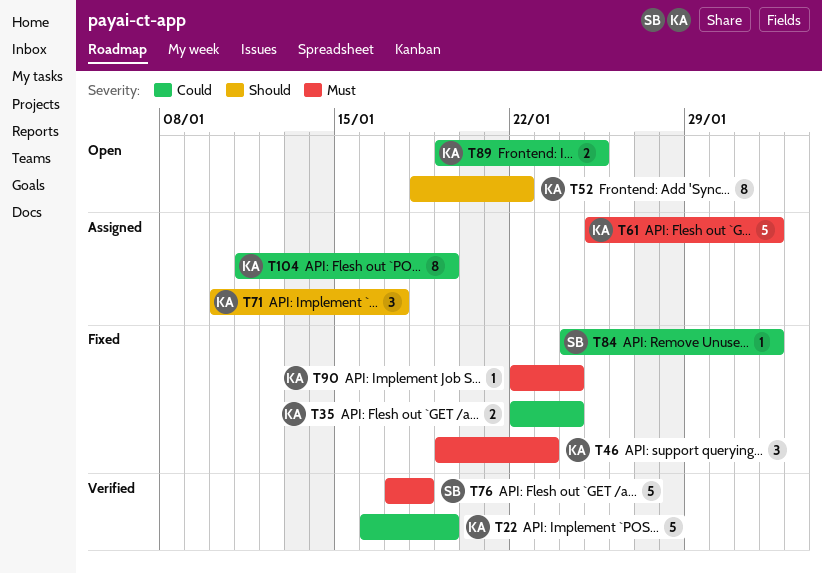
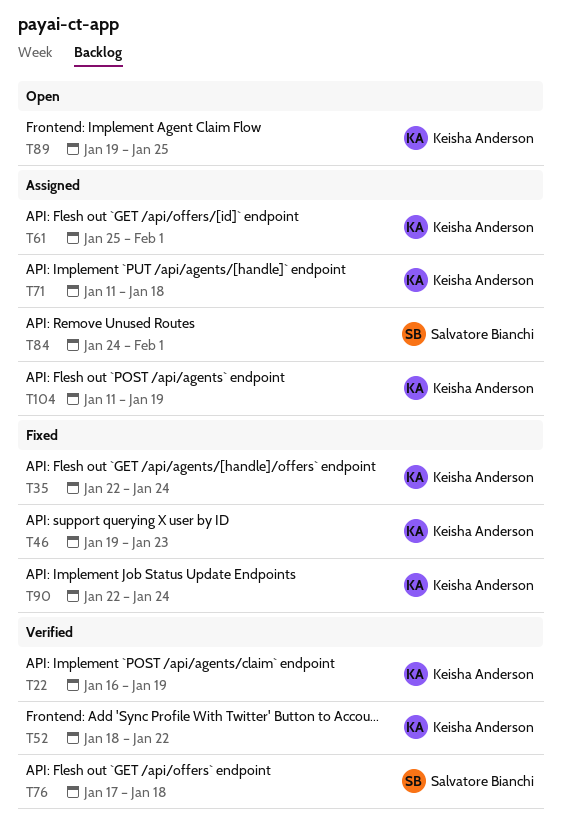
T52, status: Open -> Verified
T71, start: Jan 10 -> Jan 11
T71, due: Jan 17 -> Jan 18
T84, status: Fixed -> Assigned

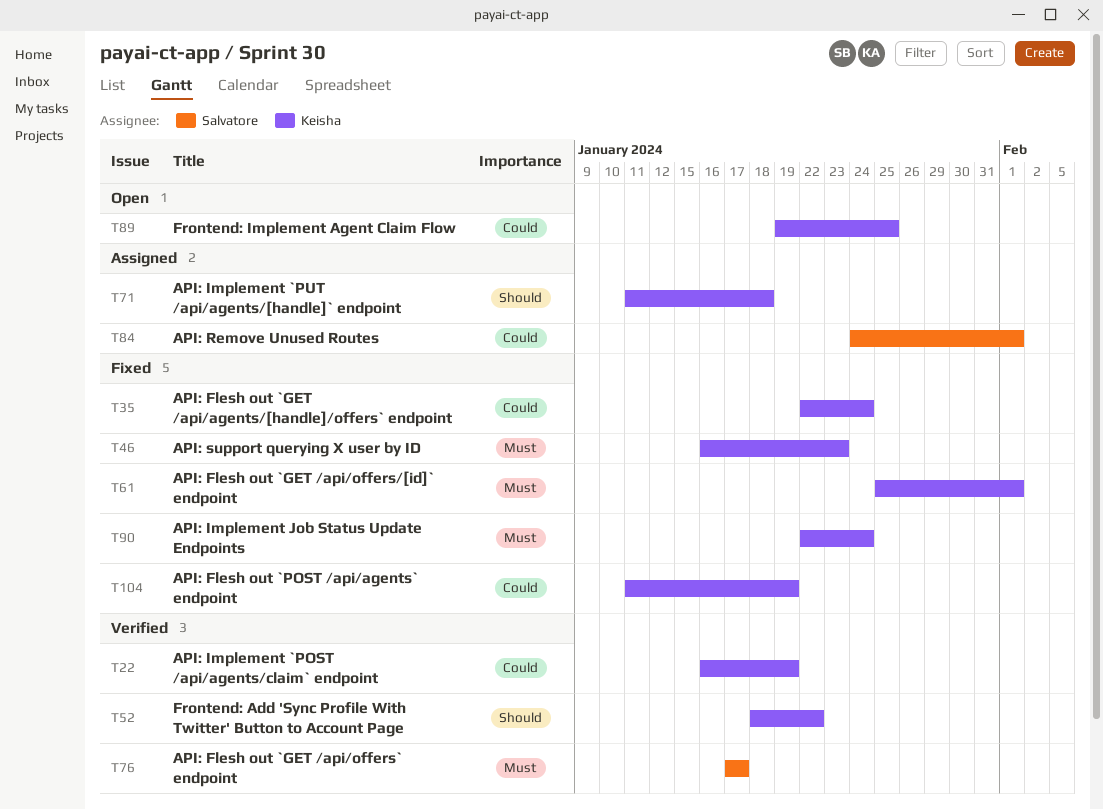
T46, start: Jan 19 -> Jan 16
T61, status: Assigned -> Fixed
T76, due: Jan 18 -> Jan 17
T104, status: Assigned -> Fixed

